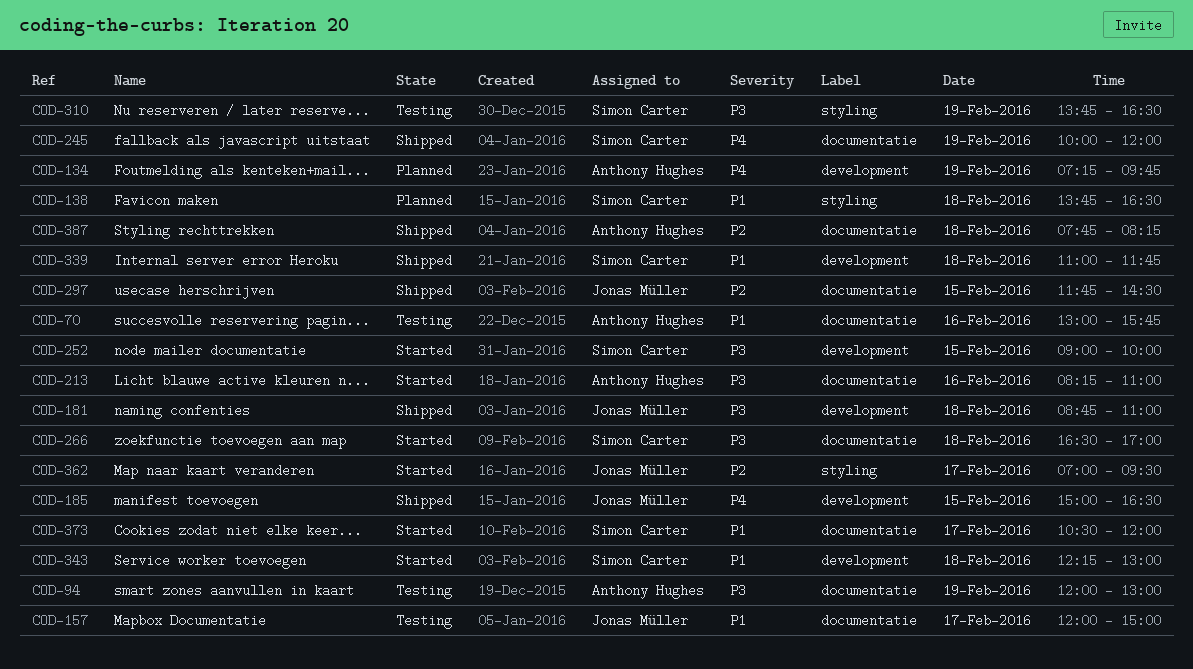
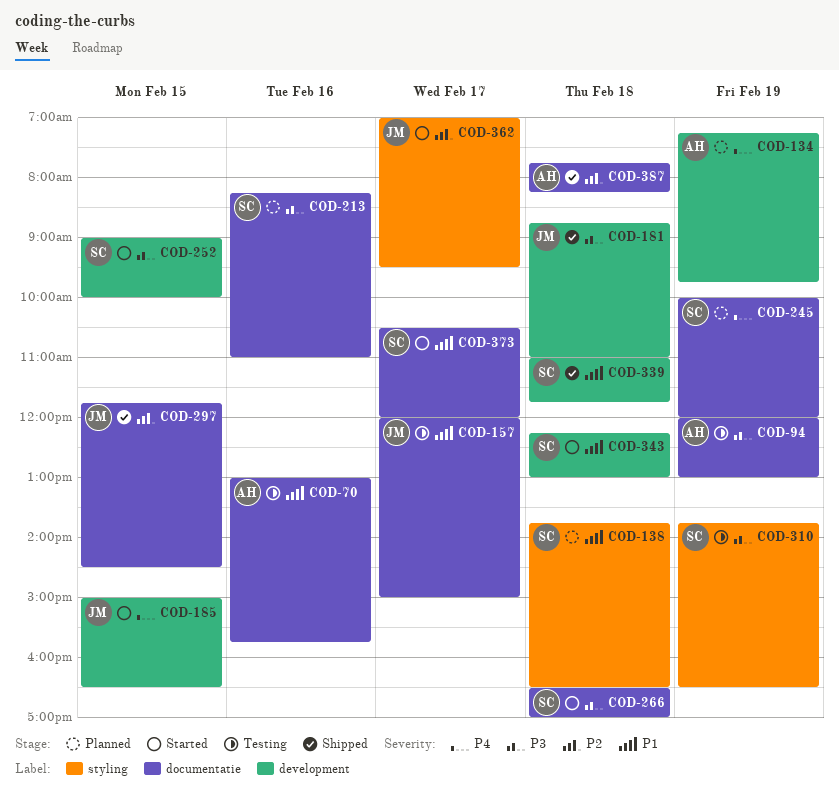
COD-185, status: Shipped -> Started
COD-213, status: Started -> Planned
COD-213, owner: Anthony Hughes -> Simon Carter
COD-245, status: Shipped -> Planned

